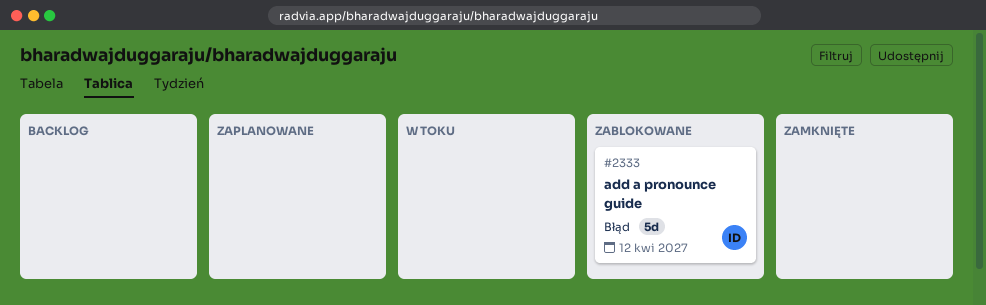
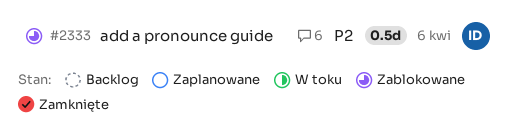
#2333, estimate: 5d -> 0.5d
#2333, due: Apr 12 -> Apr 6

